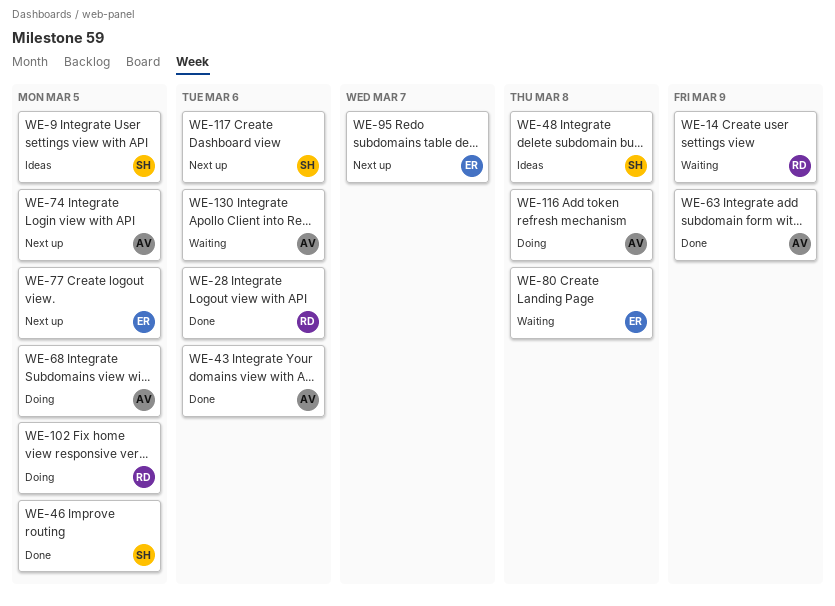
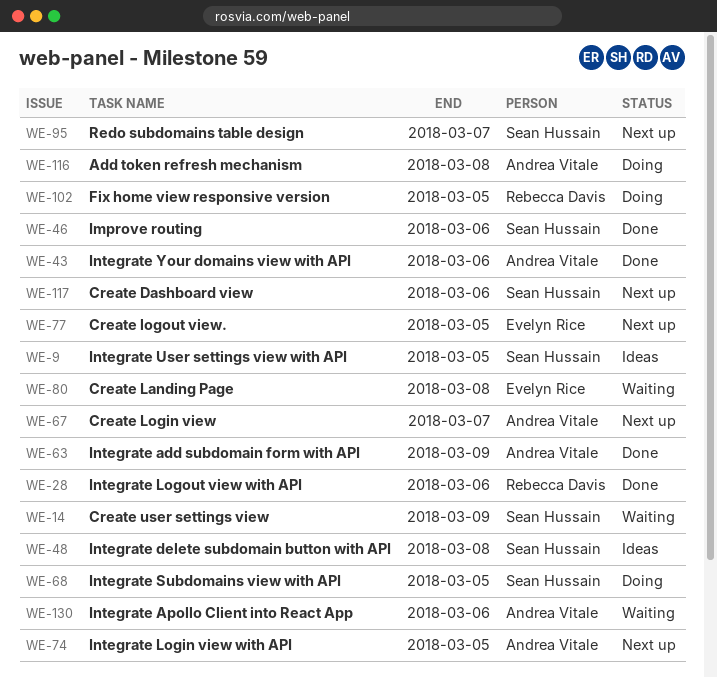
WE-14, owner: Rebecca Davis -> Sean Hussain
WE-46, due: Mar 5 -> Mar 6
WE-67: none -> present
WE-68, owner: Andrea Vitale -> Sean Hussain
WE-95, owner: Evelyn Rice -> Sean Hussain

